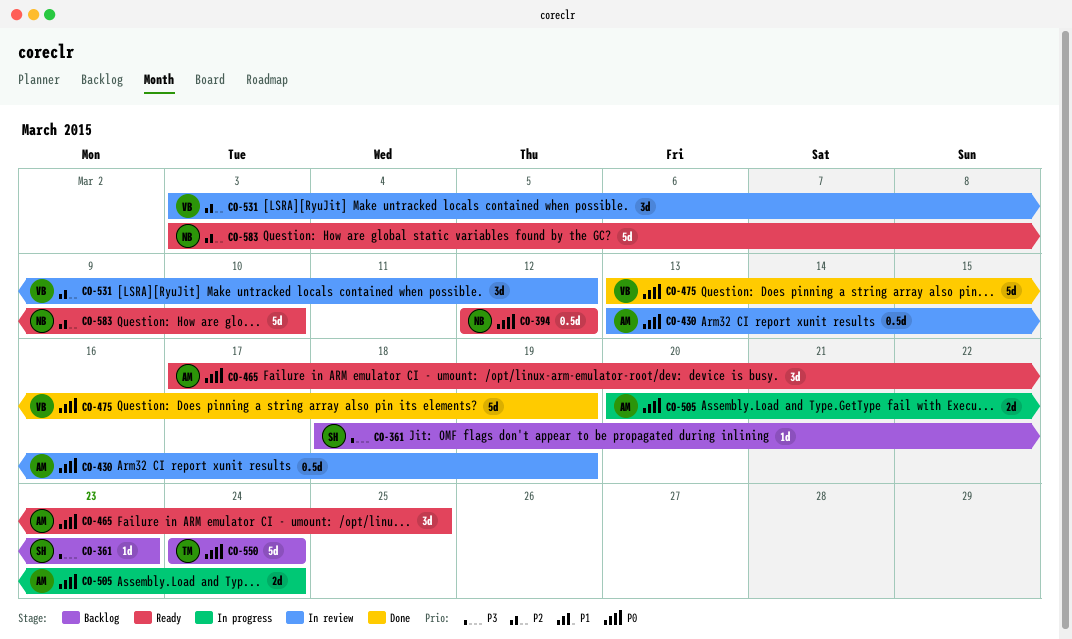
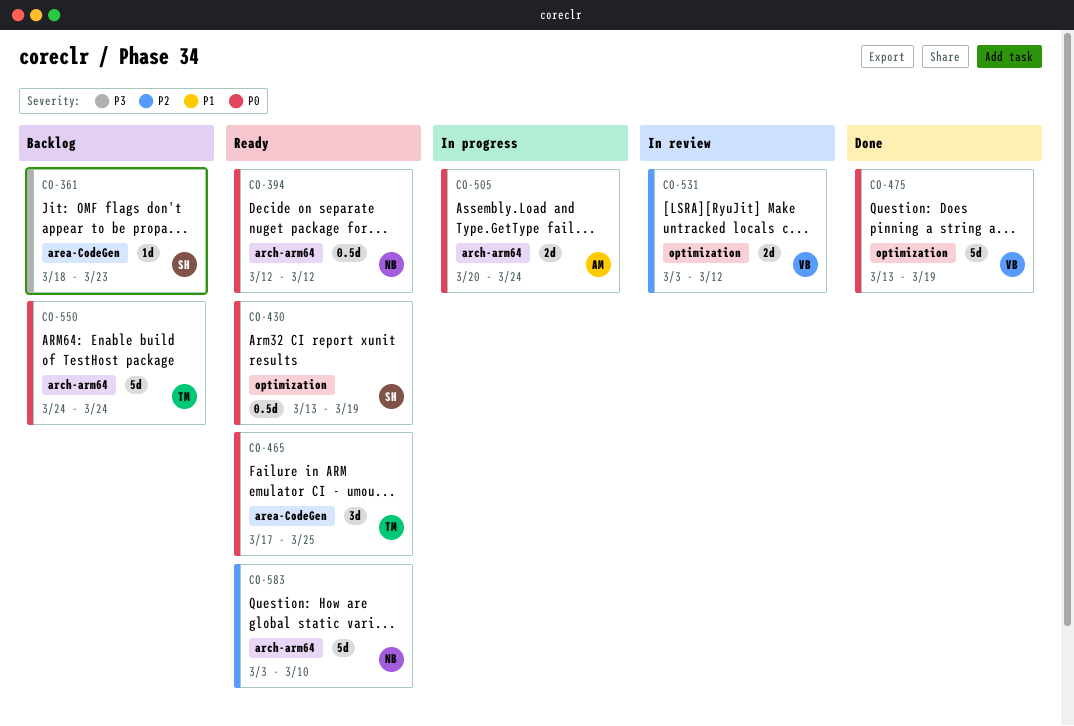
CO-430, status: In review -> Ready
CO-430, owner: AM -> SH
CO-465, owner: AM -> TM
CO-531, estimate: 3d -> 2d

